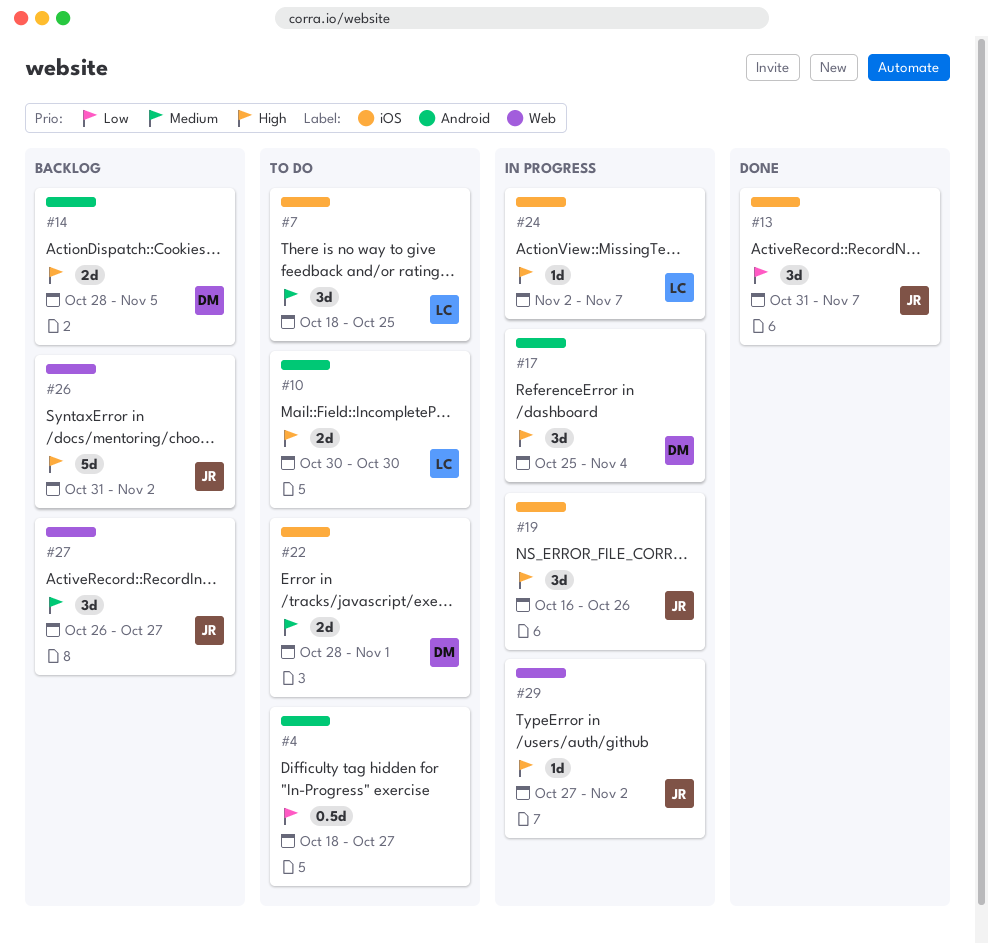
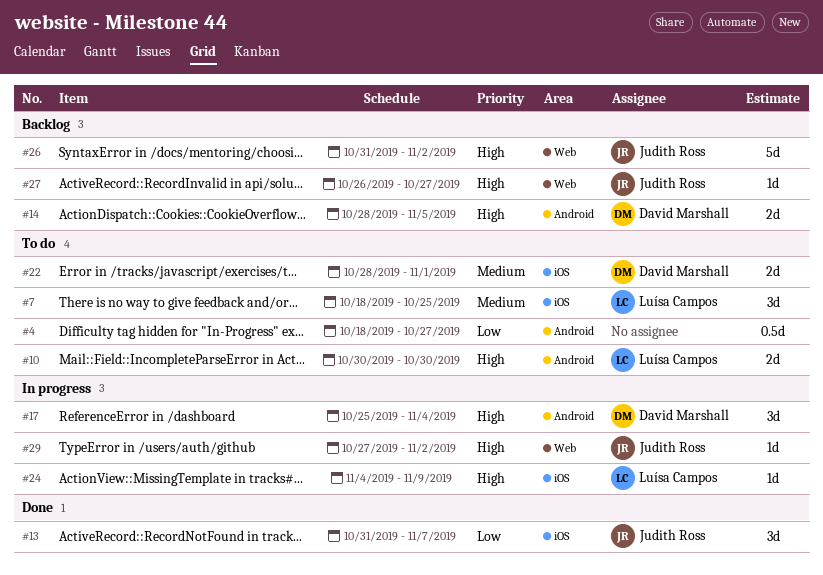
#19: present -> none
#24, start: Nov 2 -> Nov 4
#24, due: Nov 7 -> Nov 9
#27, priority: Medium -> High
#27, estimate: 3d -> 1d

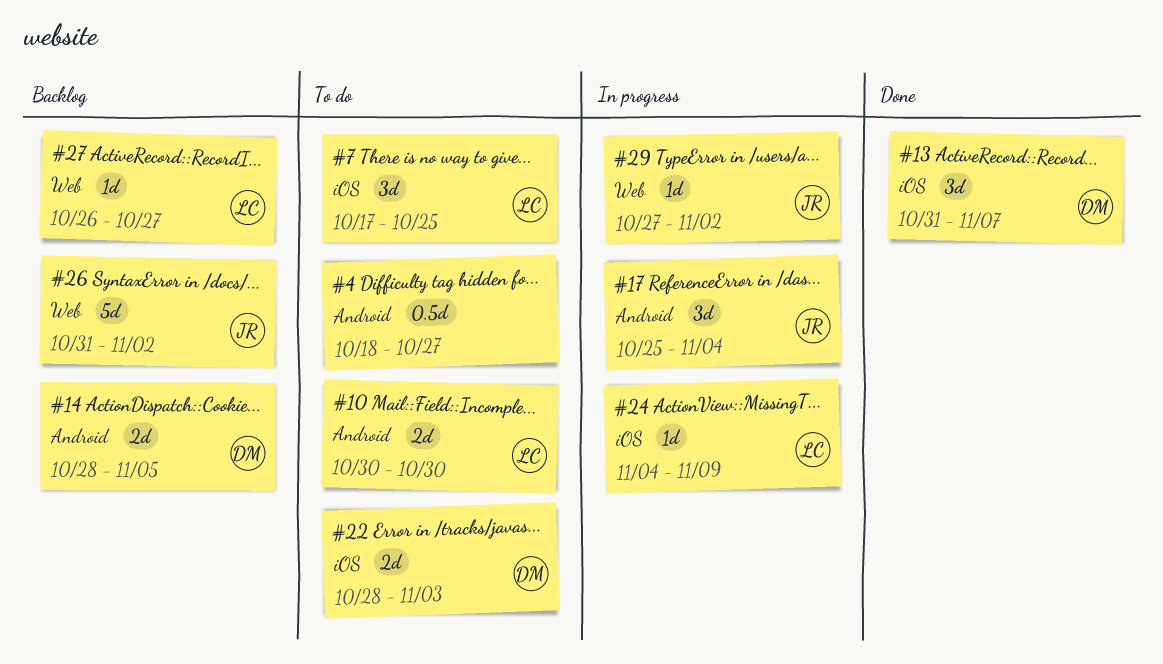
#7, start: Oct 18 -> Oct 17
#13, owner: Judith Ross -> David Marshall
#17, owner: David Marshall -> Judith Ross
#22, due: Nov 1 -> Nov 3
#27, owner: Judith Ross -> Luísa Campos

